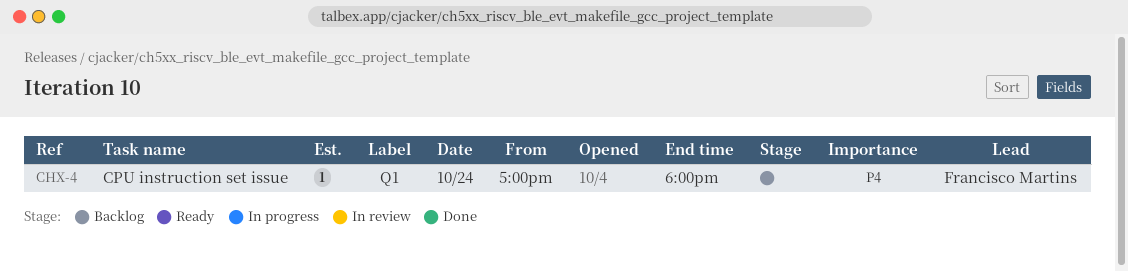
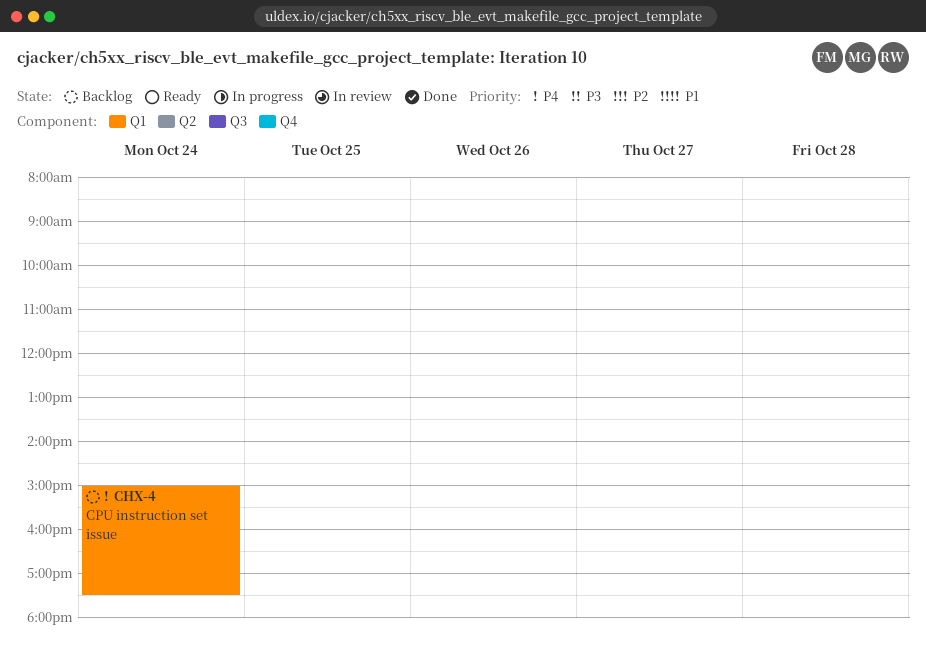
CHX-4, begins: 17:00 -> 15:00
CHX-4, ends: 18:00 -> 17:30

